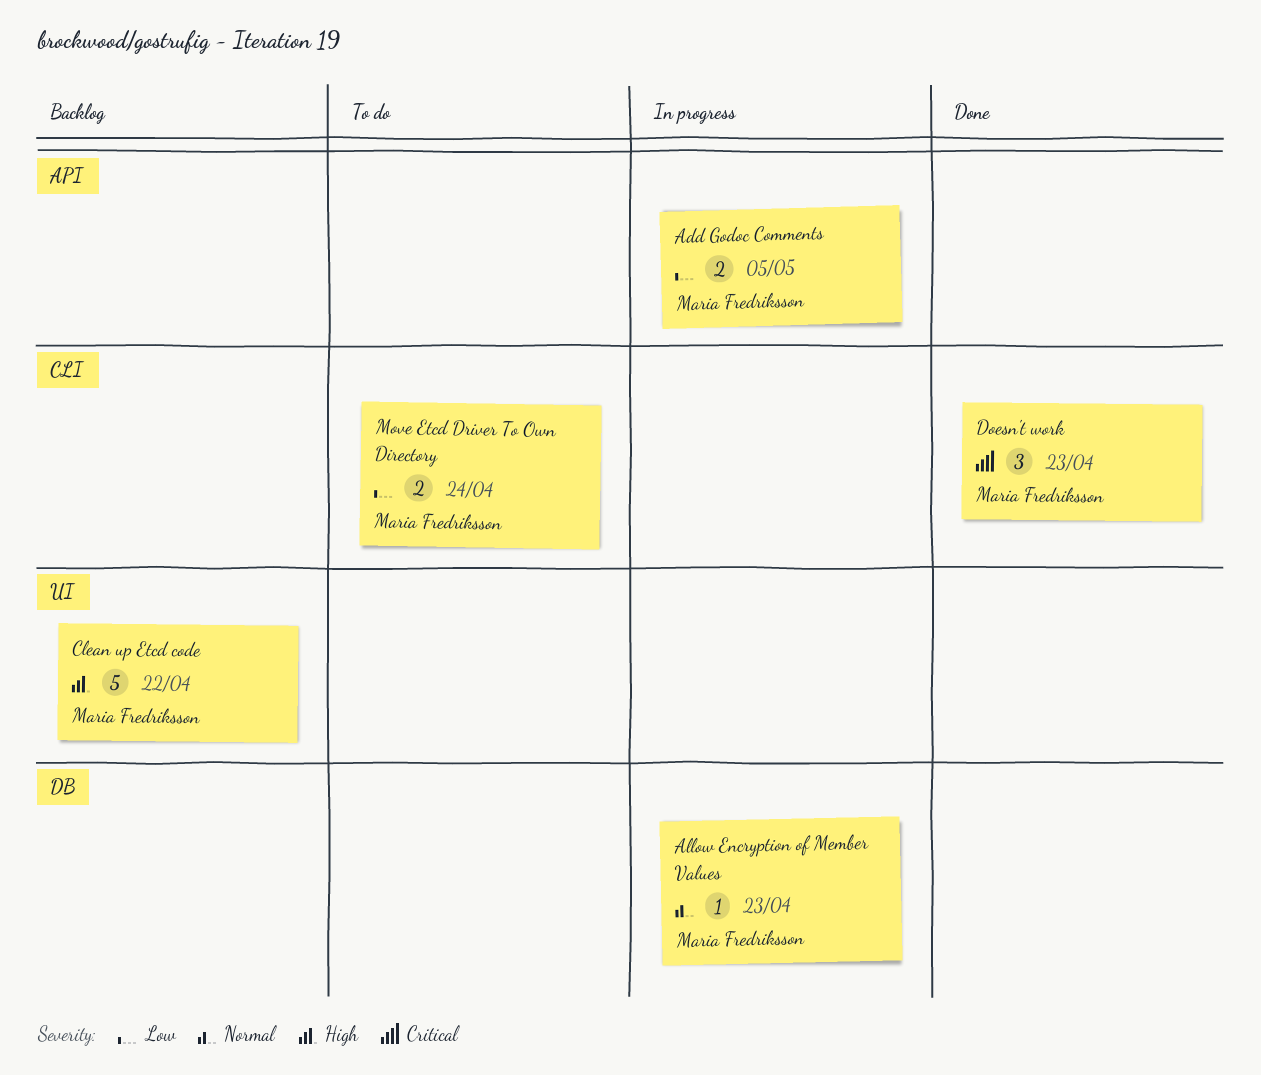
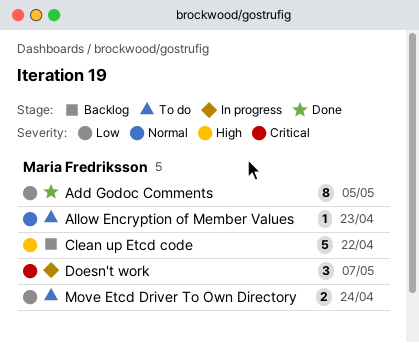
Add Godoc Comments, status: In progress -> Done
Add Godoc Comments, estimate: 2 -> 8
Allow Encryption of Member Values, status: In progress -> To do
Doesn't work, status: Done -> In progress
Doesn't work, due: Apr 23 -> May 7

